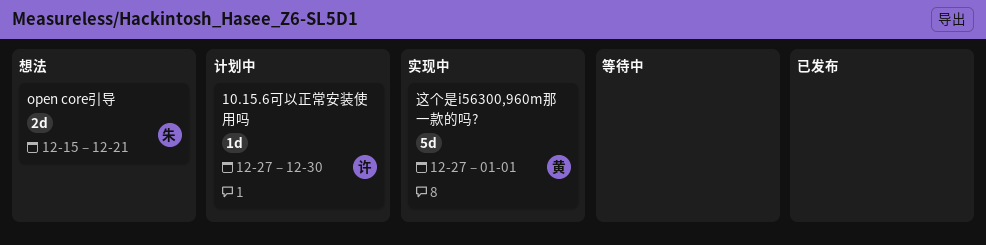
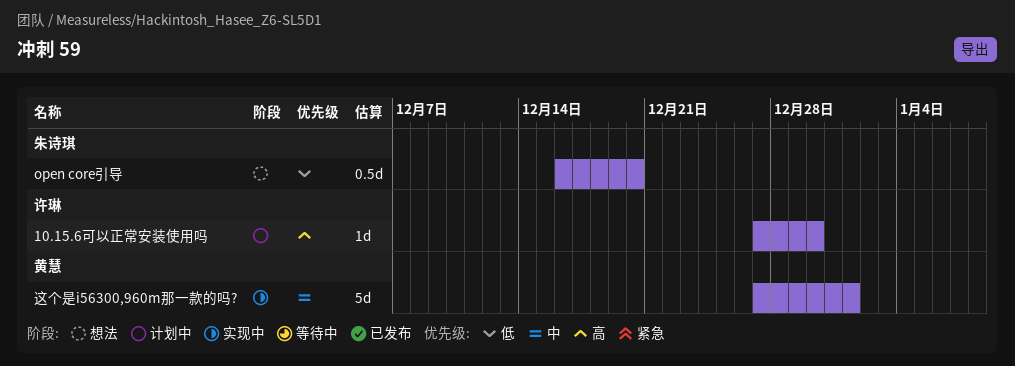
open core引导, estimate: 2d -> 0.5d
open core引导, start: Dec 15 -> Dec 16
open core引导, due: Dec 21 -> Dec 20

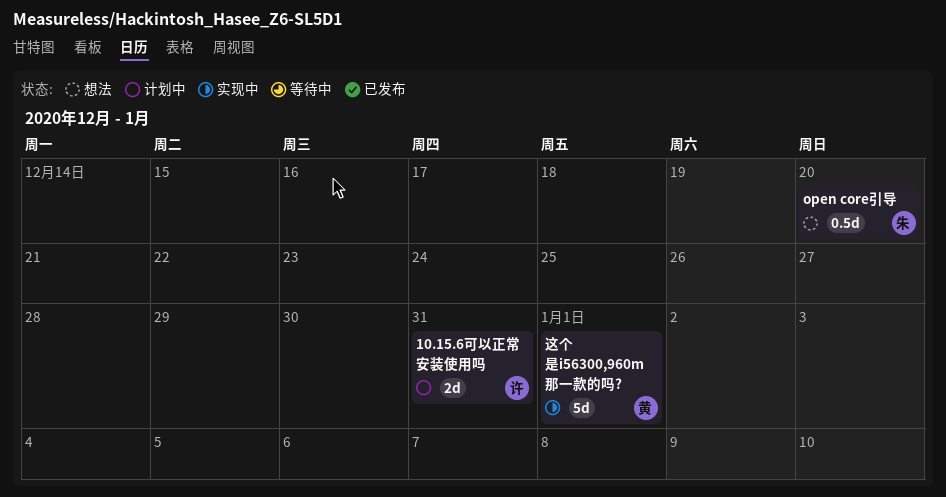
10.15.6可以正常安装使用吗, estimate: 1d -> 2d
10.15.6可以正常安装使用吗, due: Dec 30 -> Dec 31

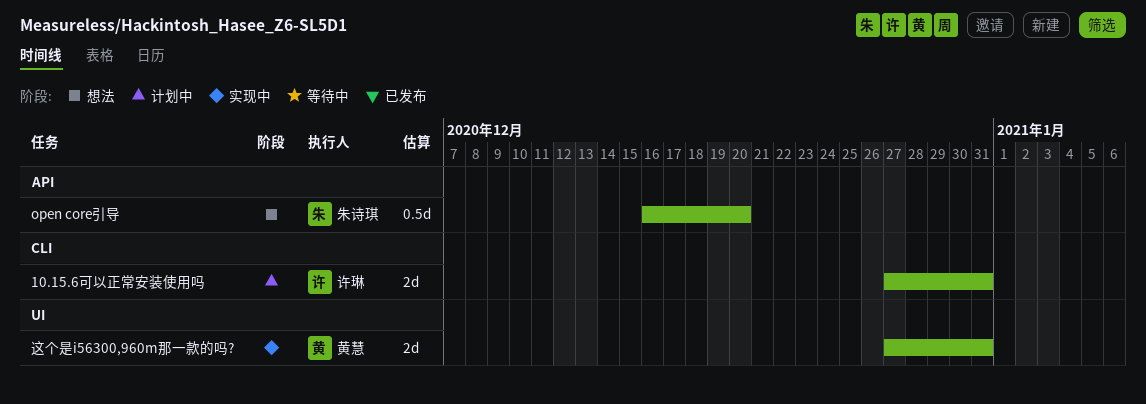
这个是i56300,960m那一款的吗?, estimate: 5d -> 2d
这个是i56300,960m那一款的吗?, due: Jan 1 -> Dec 31

